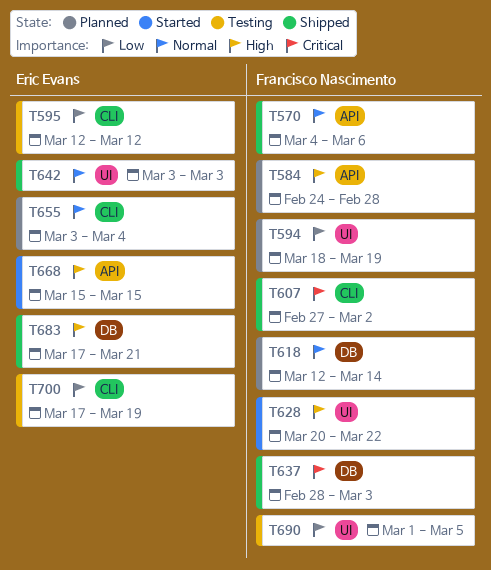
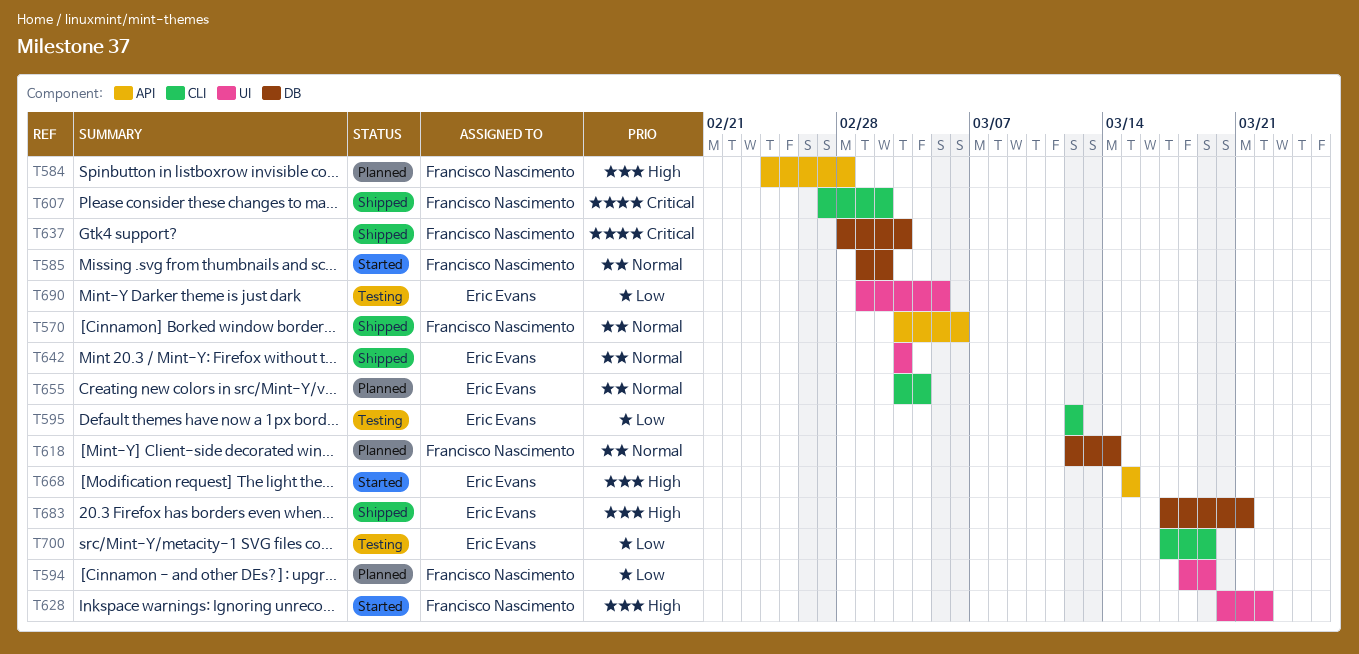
T570, start: Mar 4 -> Mar 3
T585: none -> present
T690, owner: Francisco Nascimento -> Eric Evans

